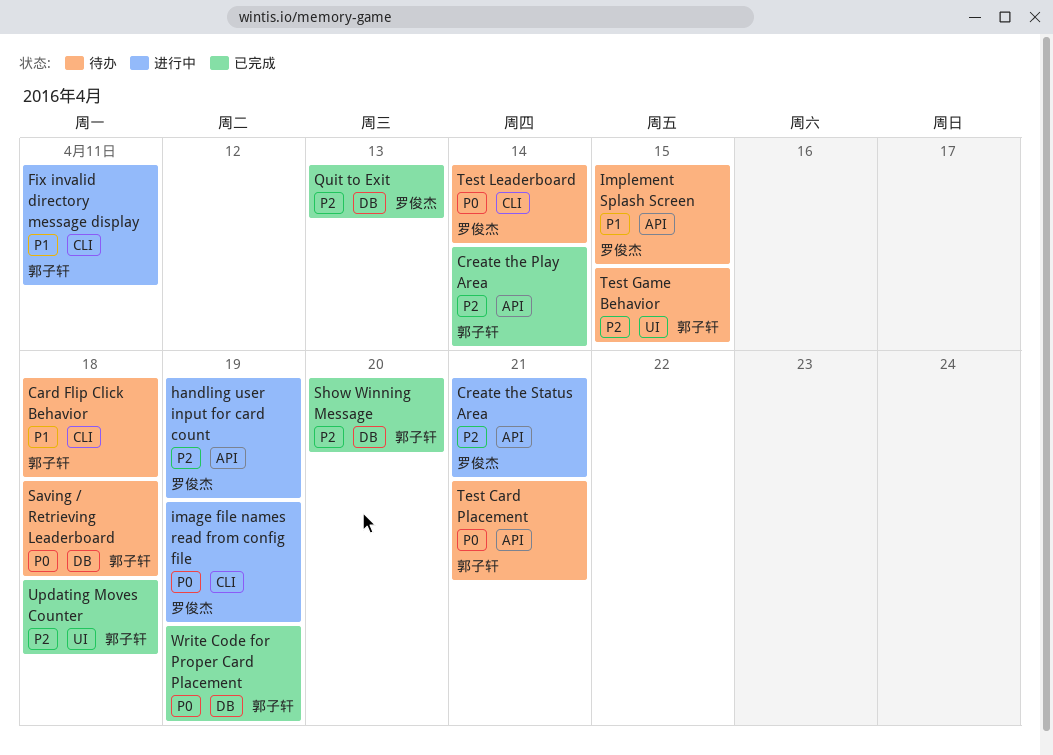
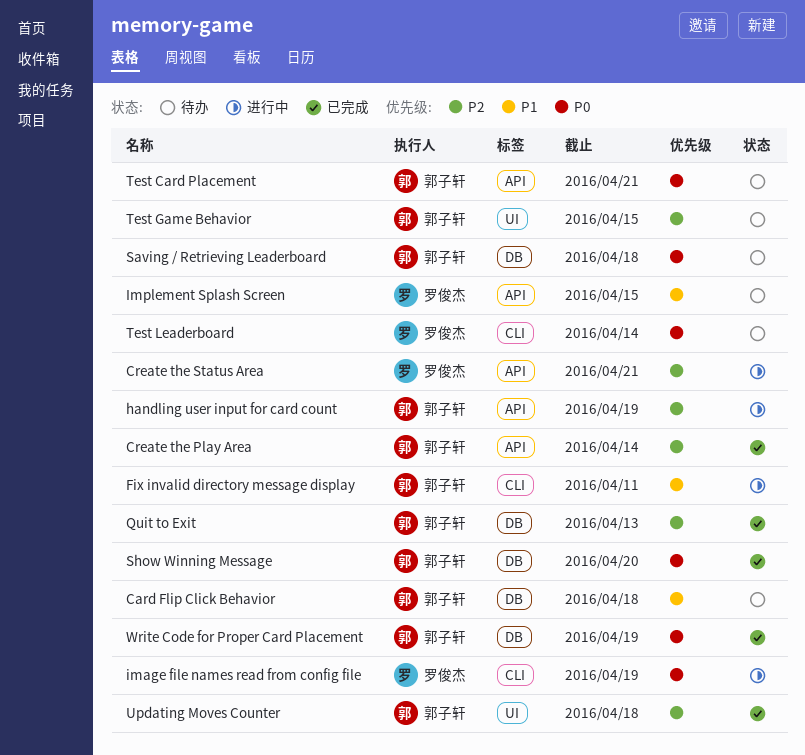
Card Flip Click Behavior, label: CLI -> DB
handling user input for card count, owner: 罗俊杰 -> 郭子轩
Quit to Exit, owner: 罗俊杰 -> 郭子轩
Show Winning Message, priority: P2 -> P0

